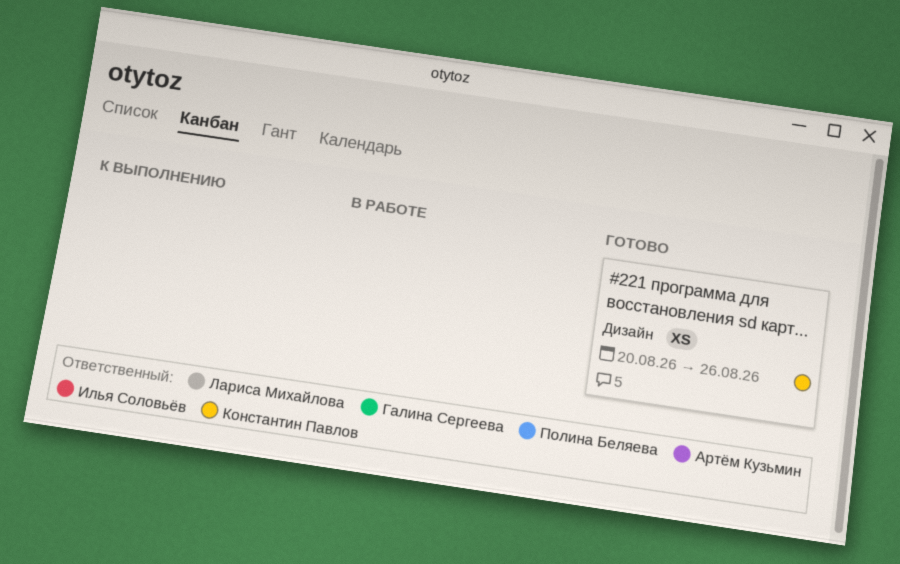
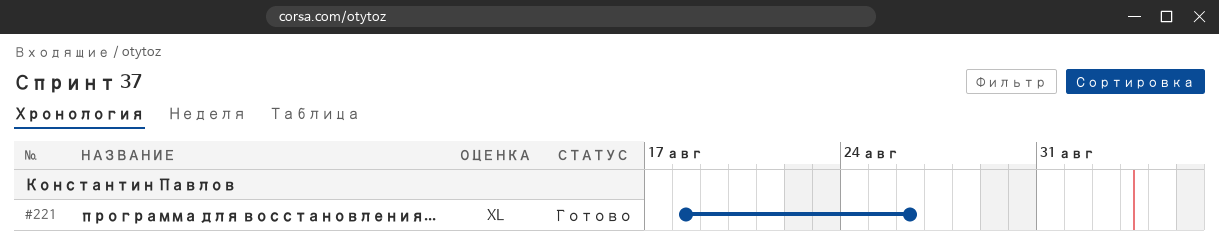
#221, estimate: XS -> XL
#221, start: Aug 20 -> Aug 18

